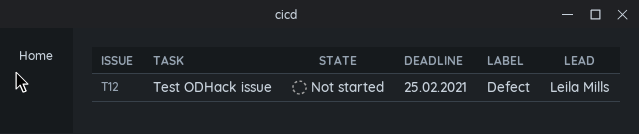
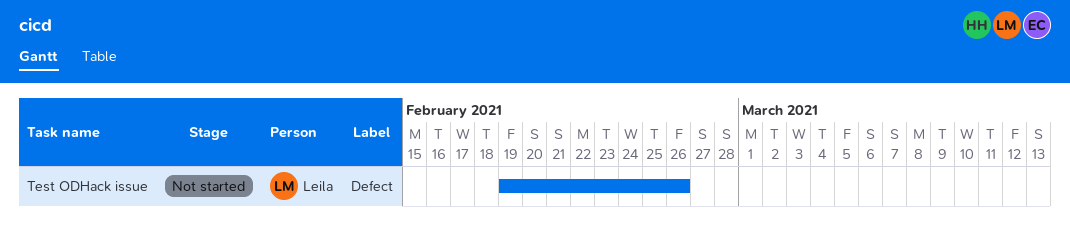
Test ODHack issue, due: Feb 25 -> Feb 26

